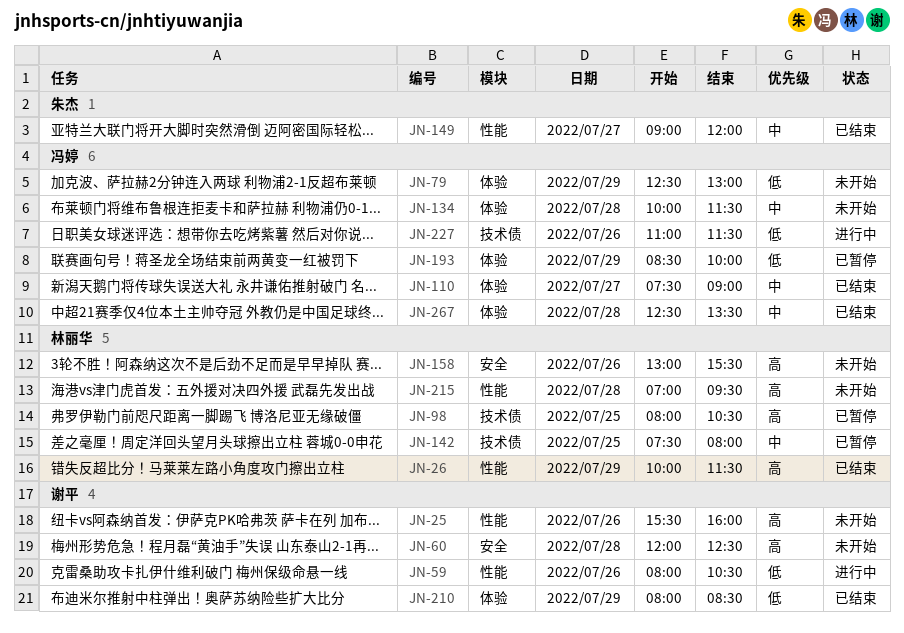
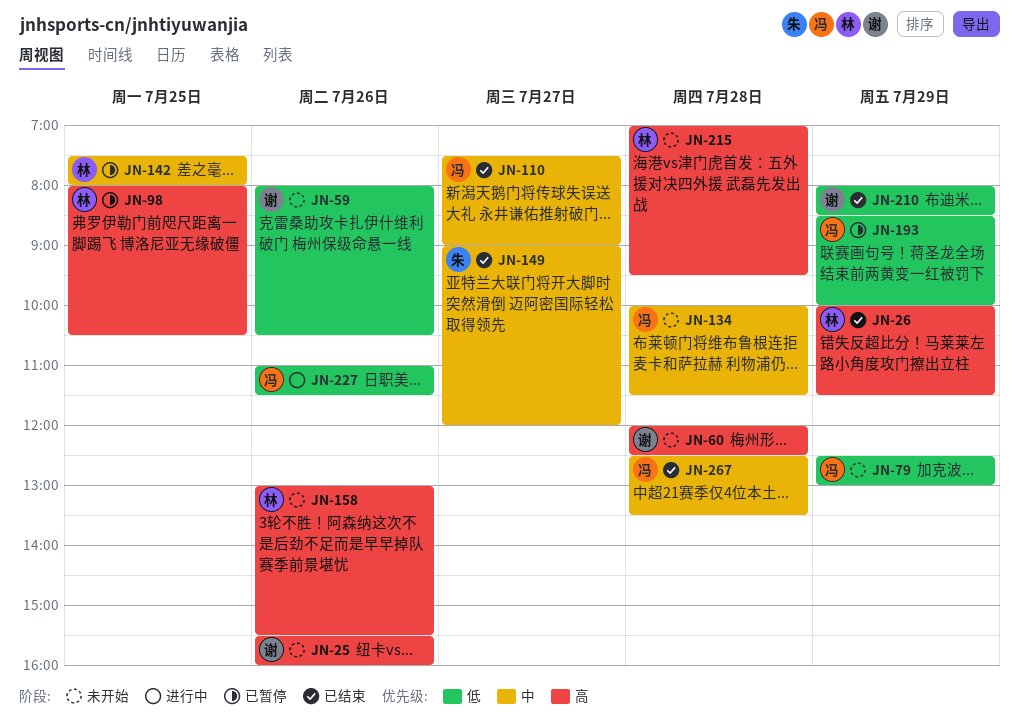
JN-59, status: 进行中 -> 未开始

